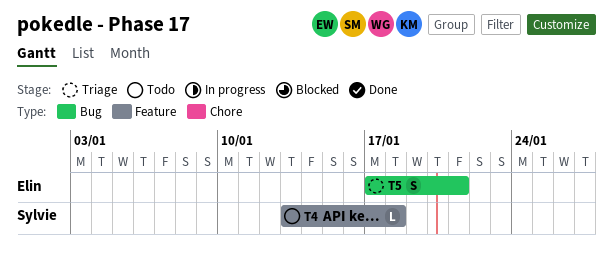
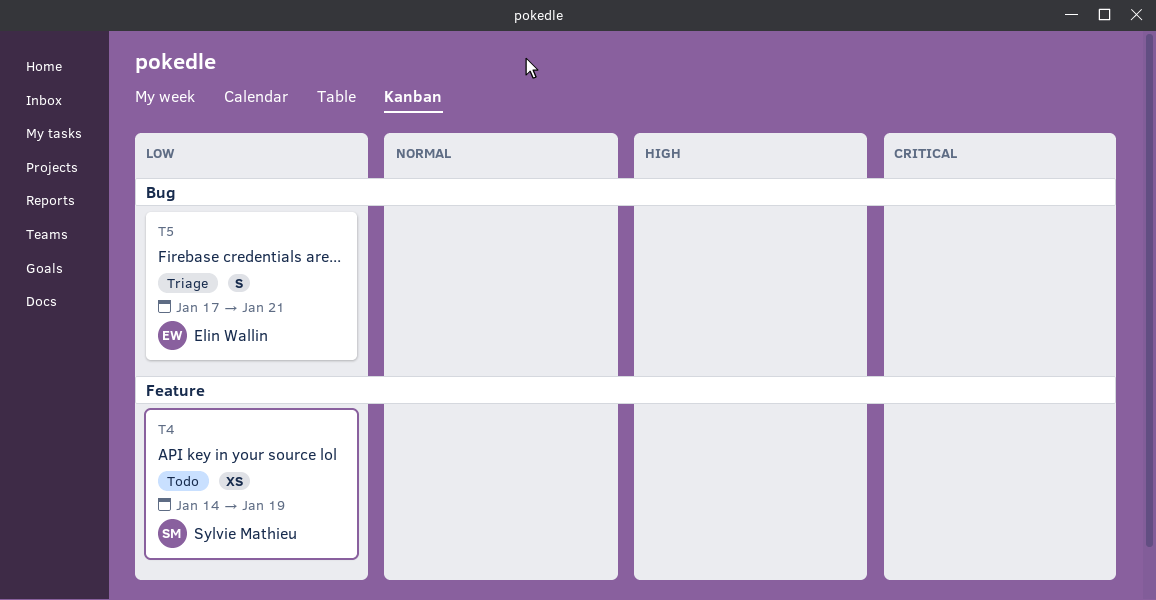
T4, estimate: L -> XS
T4, start: Jan 13 -> Jan 14
T4, due: Jan 18 -> Jan 19

